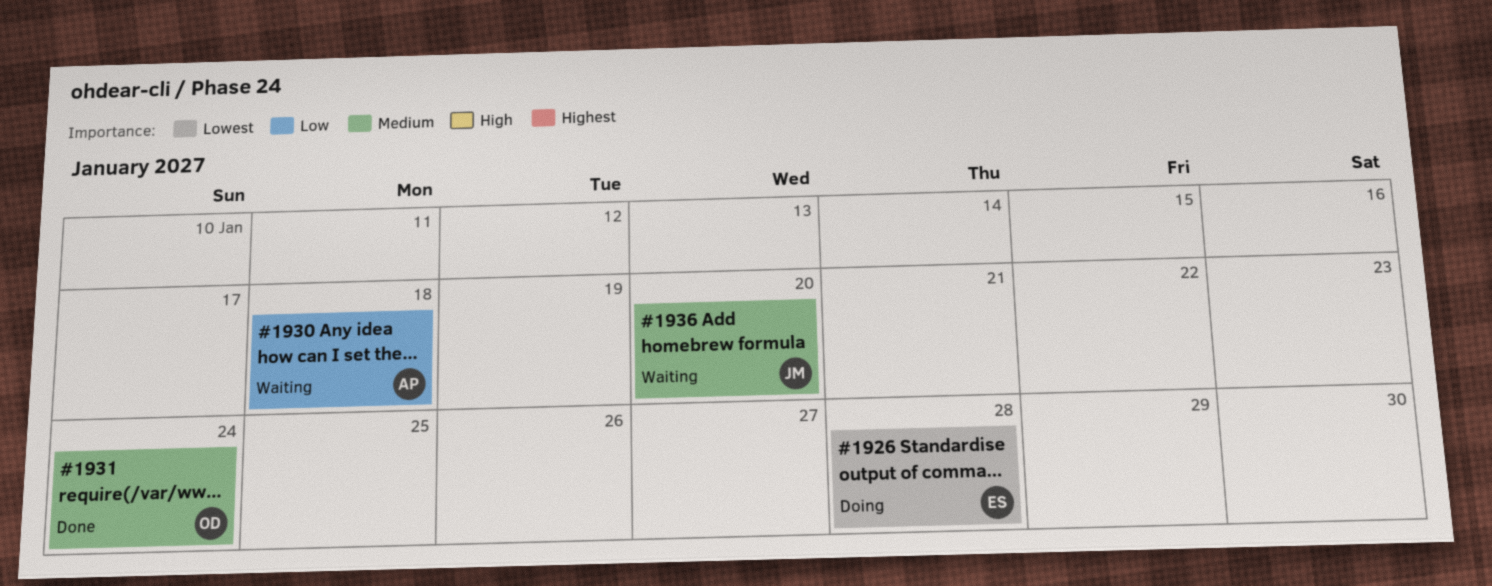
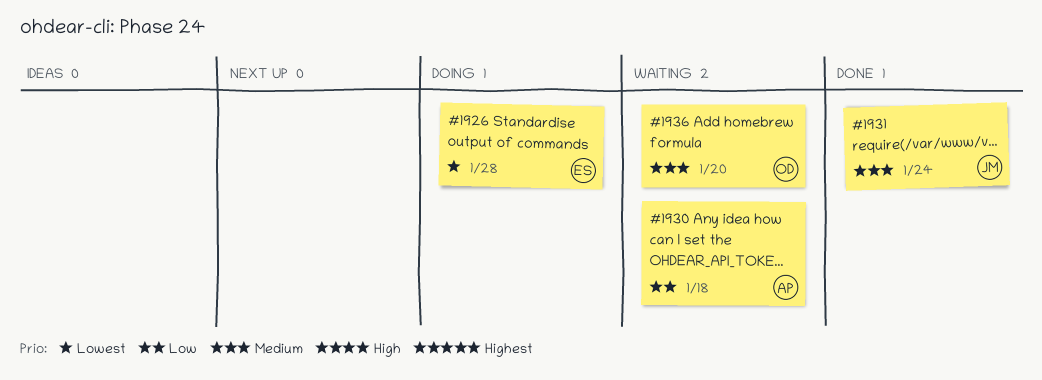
#1931, owner: OD -> JM
#1936, owner: JM -> OD

